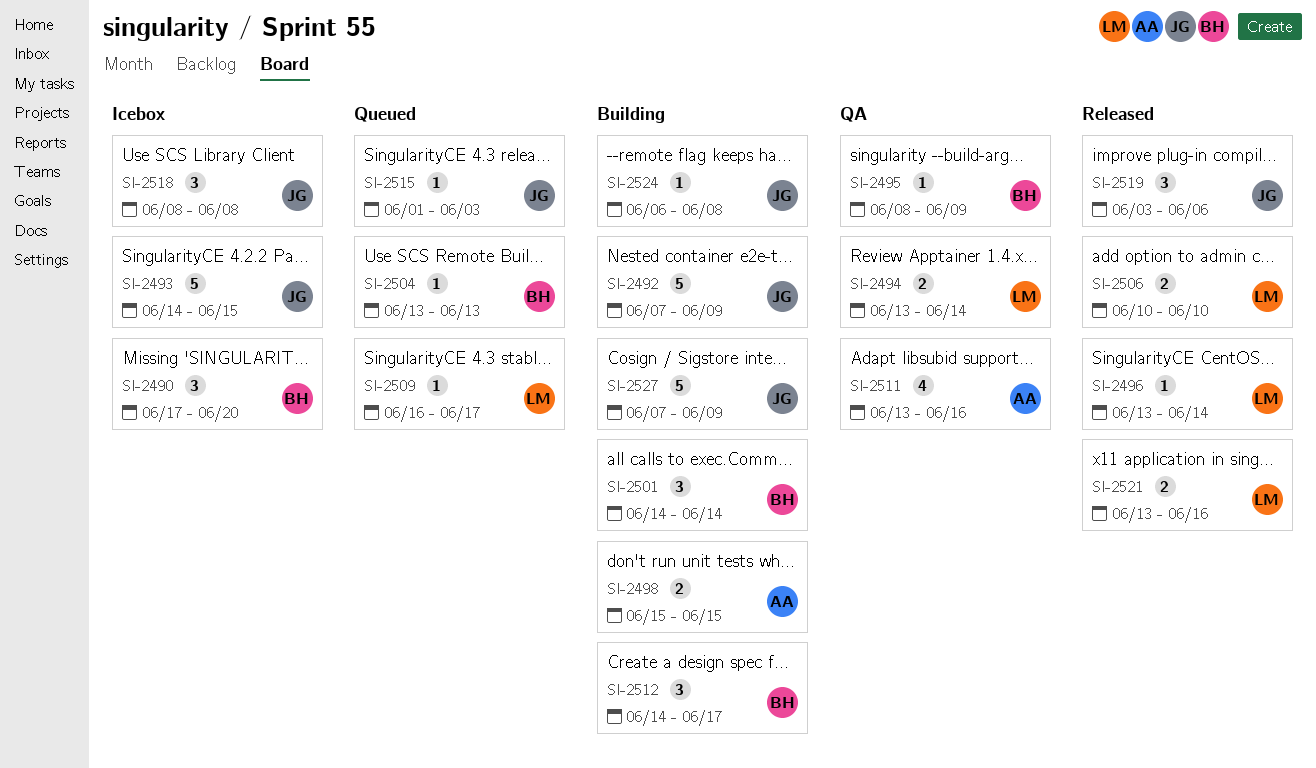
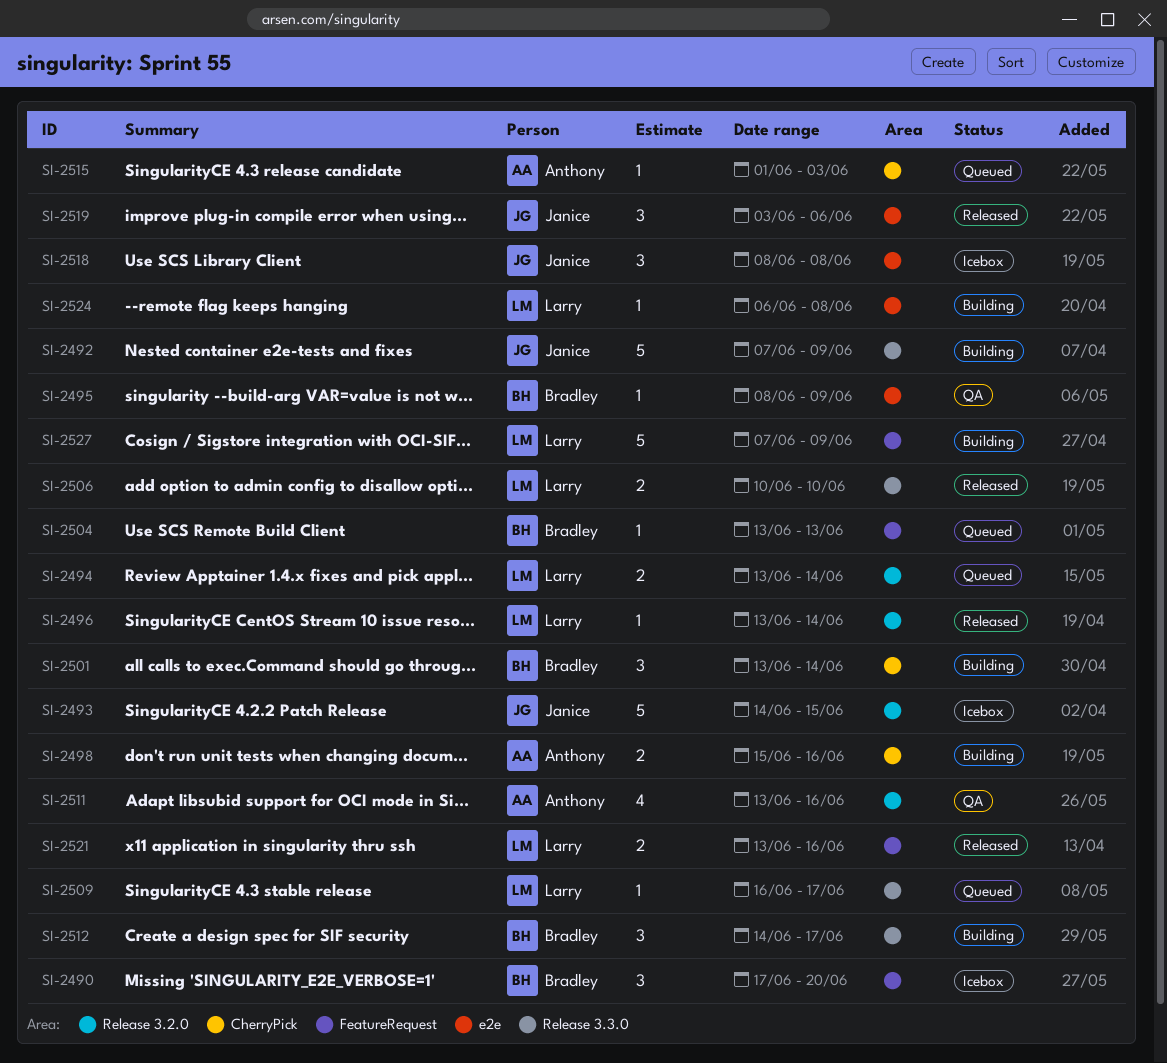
SI-2494, status: QA -> Queued
SI-2498, due: Jun 15 -> Jun 16
SI-2501, start: Jun 14 -> Jun 13
SI-2515, owner: Janice -> Anthony
SI-2524, owner: Janice -> Larry
SI-2527, owner: Janice -> Larry

